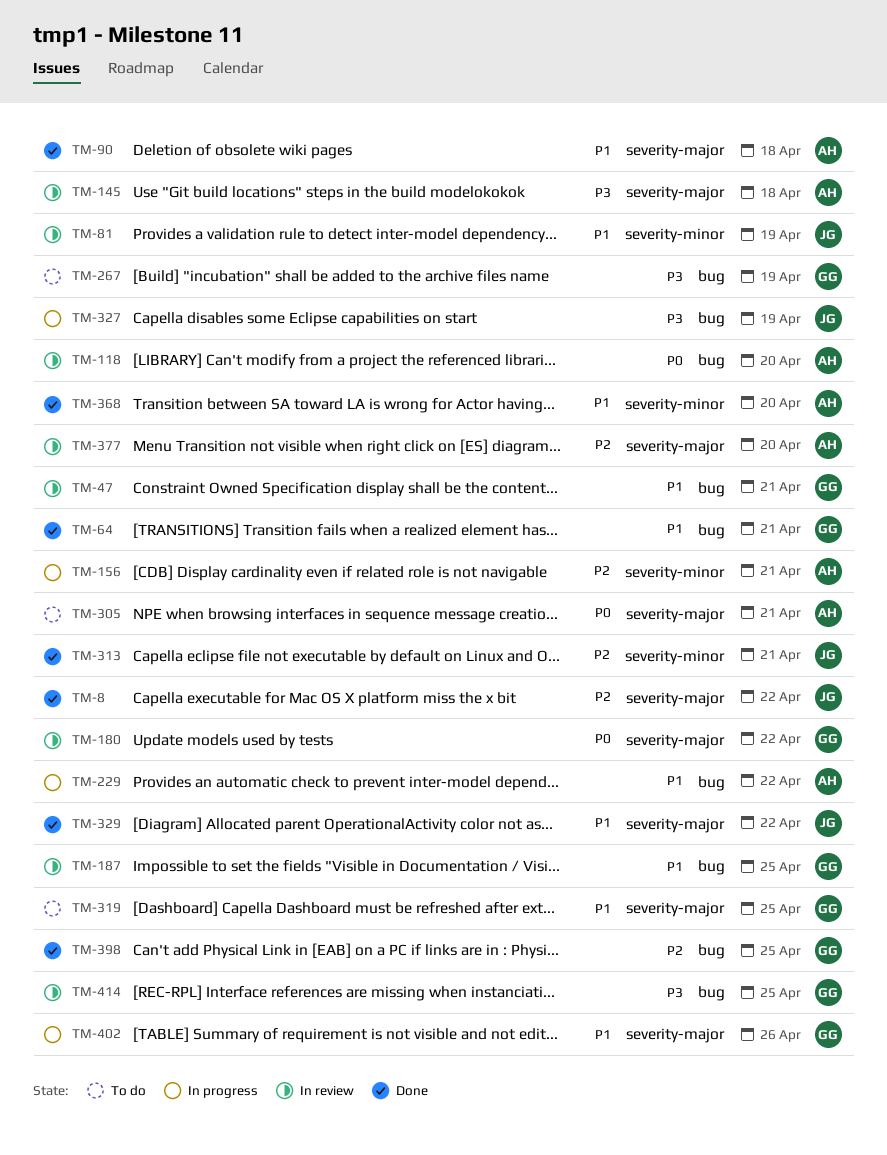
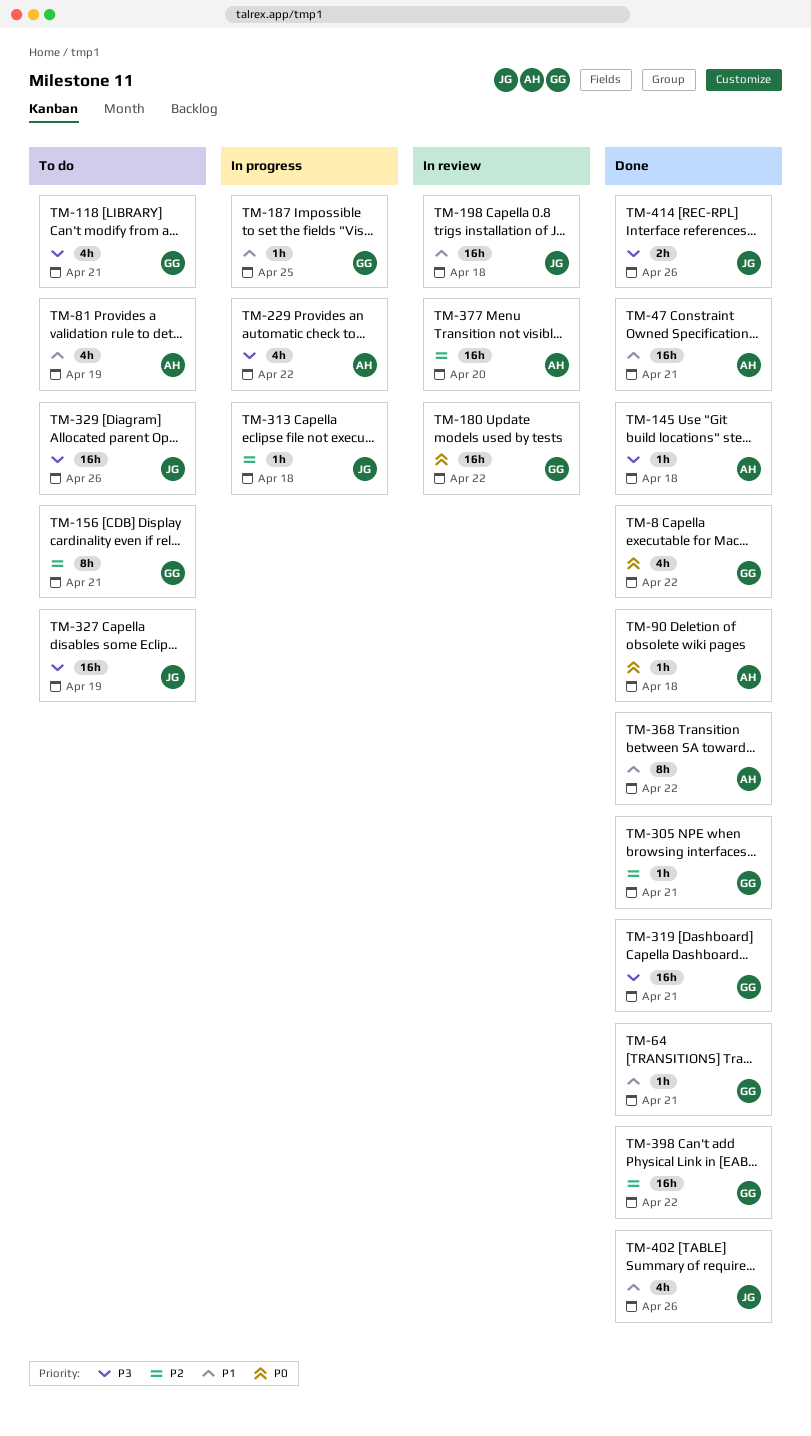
TM-8, owner: JG -> GG
TM-8, priority: P2 -> P0
TM-47, status: In review -> Done
TM-47, owner: GG -> AH
TM-81, status: In review -> To do
TM-81, owner: JG -> AH
TM-90, priority: P1 -> P0
TM-118, status: In review -> To do
TM-118, owner: AH -> GG
TM-118, priority: P0 -> P3
TM-118, due: Apr 20 -> Apr 21
TM-145, status: In review -> Done
TM-156, status: In progress -> To do
TM-156, owner: AH -> GG
TM-187, status: In review -> In progress
TM-198: none -> present
TM-229, priority: P1 -> P3
TM-267: present -> none
TM-305, status: To do -> Done
TM-305, owner: AH -> GG
TM-305, priority: P0 -> P2
TM-313, status: Done -> In progress
TM-313, due: Apr 21 -> Apr 18
TM-319, status: To do -> Done
TM-319, priority: P1 -> P3
TM-319, due: Apr 25 -> Apr 21
TM-327, status: In progress -> To do
TM-329, status: Done -> To do
TM-329, priority: P1 -> P3
TM-329, due: Apr 22 -> Apr 26
TM-368, due: Apr 20 -> Apr 22
TM-398, due: Apr 25 -> Apr 22
TM-402, status: In progress -> Done
TM-402, owner: GG -> JG
TM-414, status: In review -> Done
TM-414, owner: GG -> JG
TM-414, due: Apr 25 -> Apr 26

